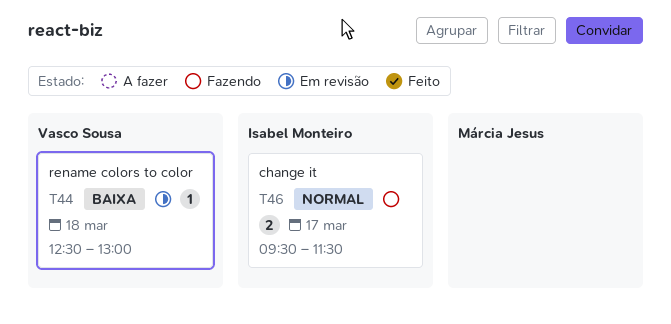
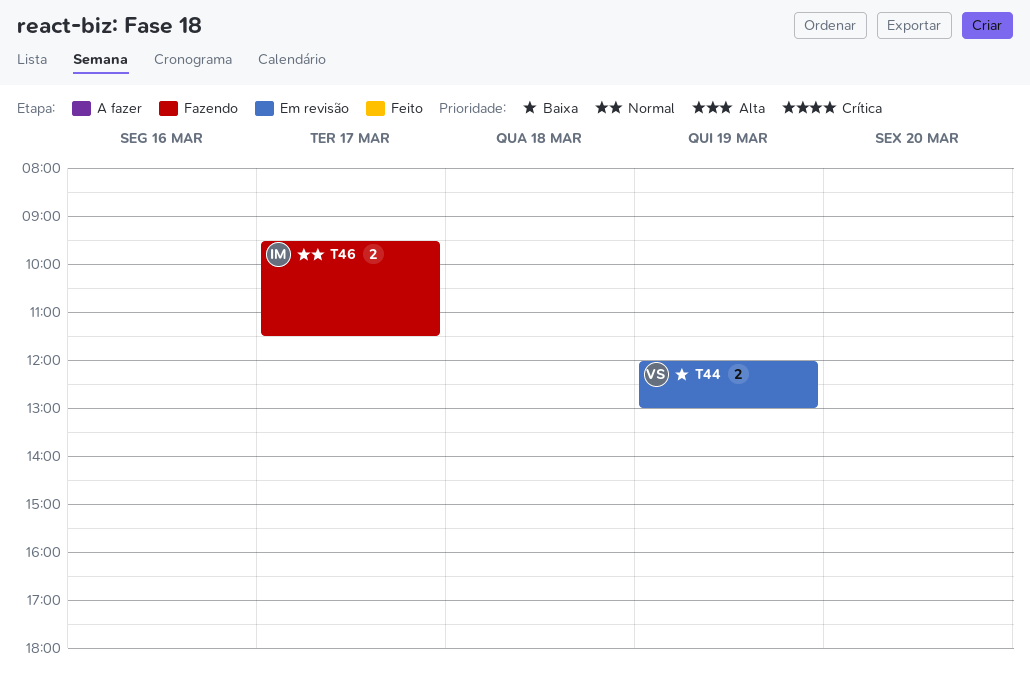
T44, estimate: 1 -> 2
T44, day: Mar 18 -> Mar 19
T44, begins: 12:30 -> 12:00

